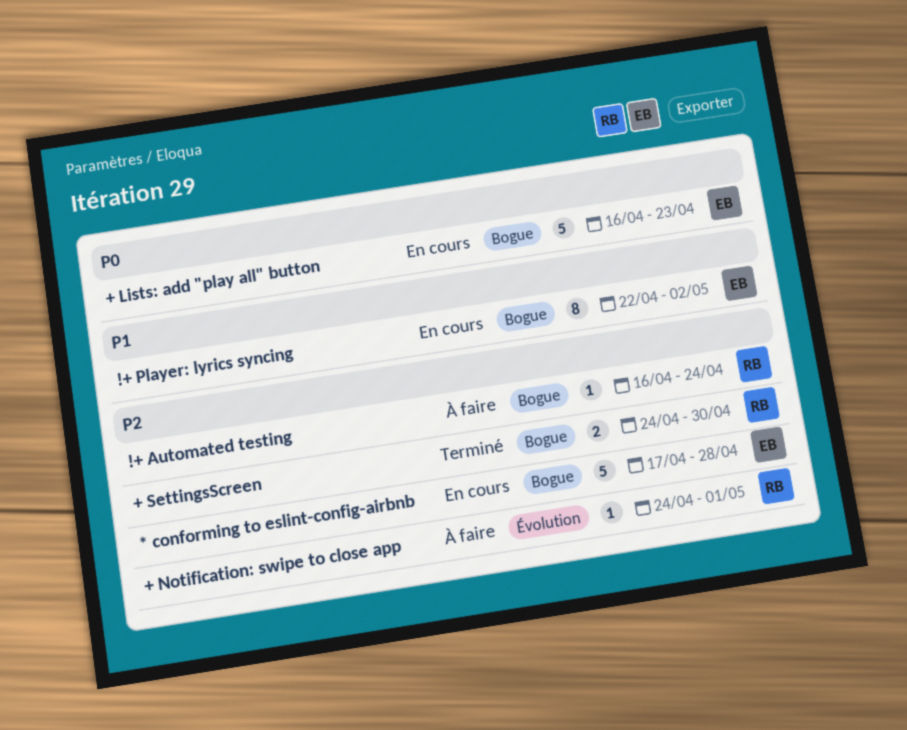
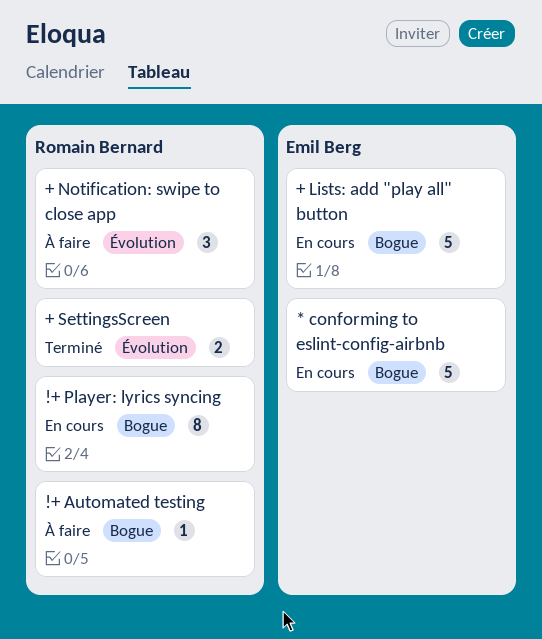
!+ Player: lyrics syncing, owner: Emil Berg -> Romain Bernard
+ Notification: swipe to close app, estimate: 1 -> 3
+ SettingsScreen, label: Bogue -> Évolution

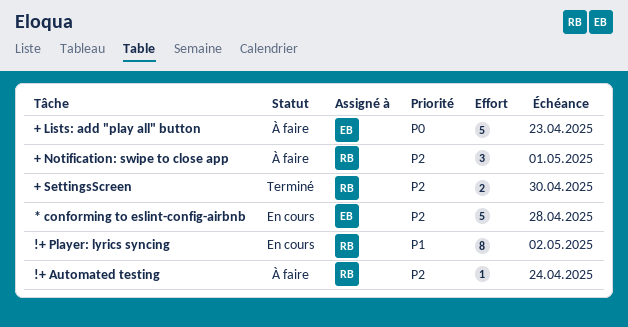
+ Lists: add "play all" button, status: En cours -> À faire

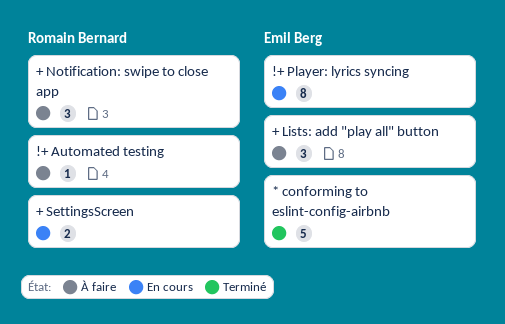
!+ Player: lyrics syncing, owner: Romain Bernard -> Emil Berg
* conforming to eslint-config-airbnb, status: En cours -> Terminé
+ Lists: add "play all" button, estimate: 5 -> 3
+ SettingsScreen, status: Terminé -> En cours

